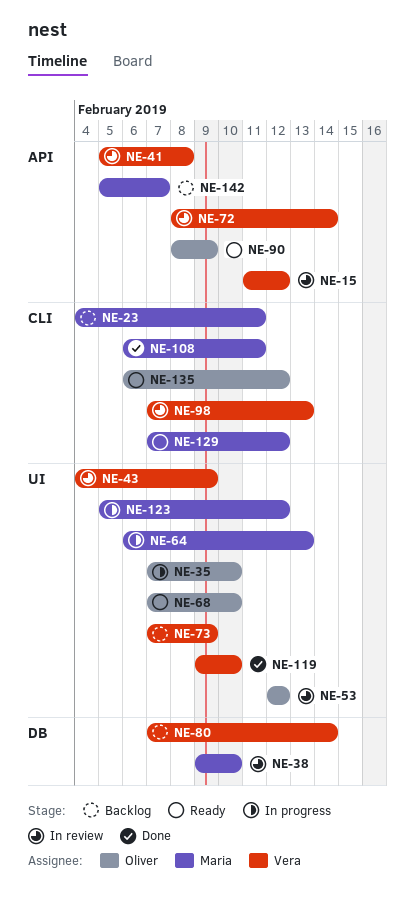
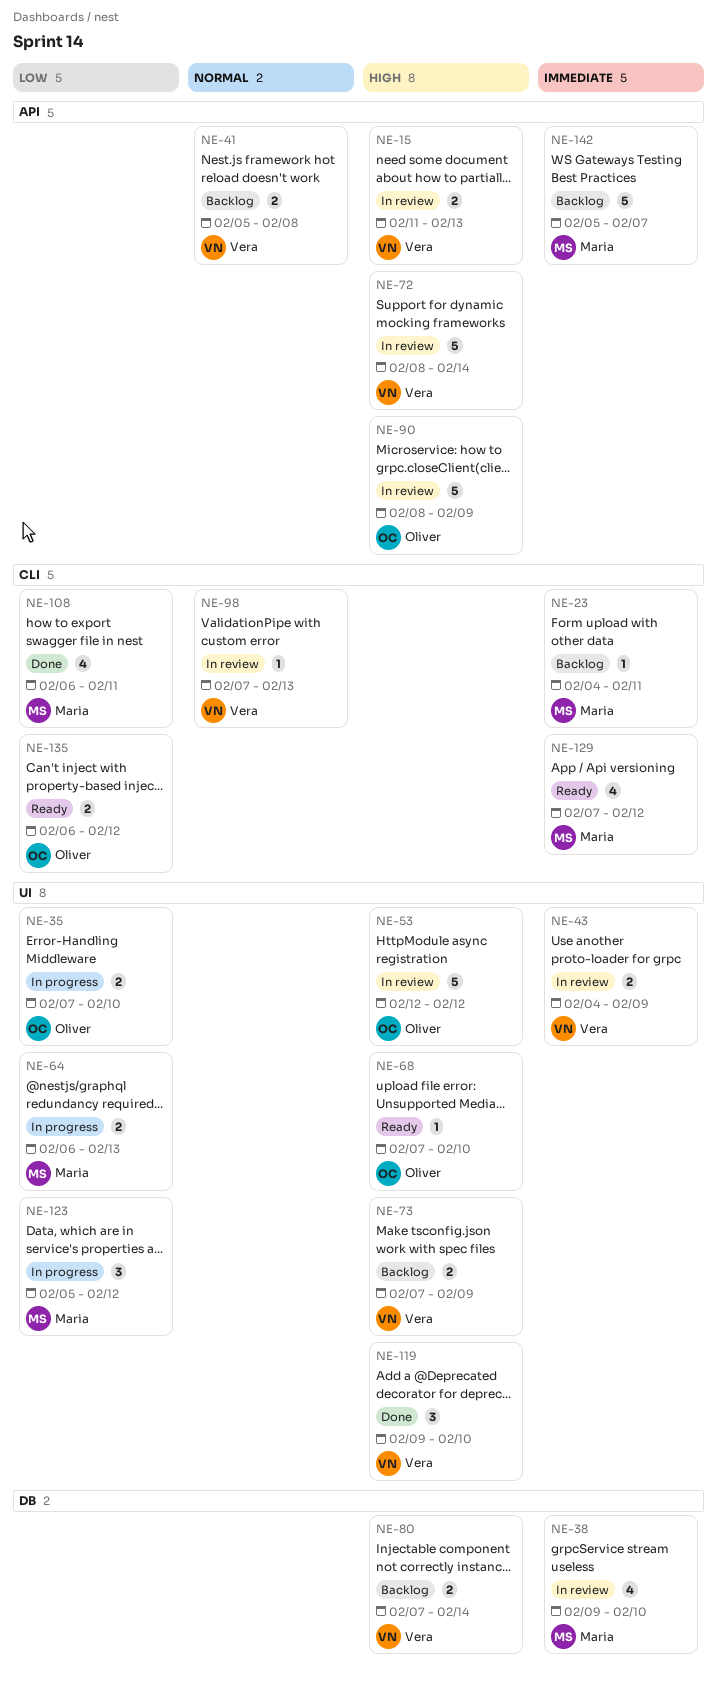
NE-15, due: Feb 12 -> Feb 13
NE-41, status: In review -> Backlog
NE-90, status: Ready -> In review

